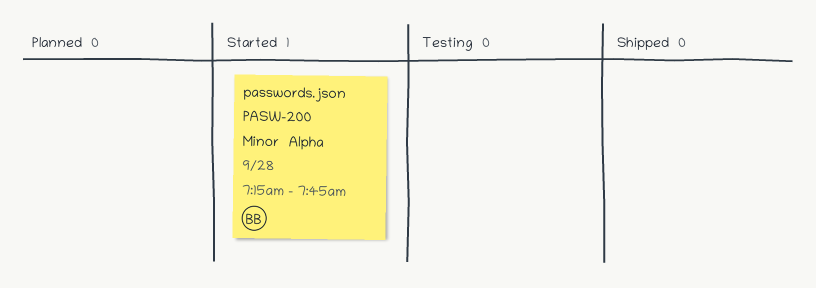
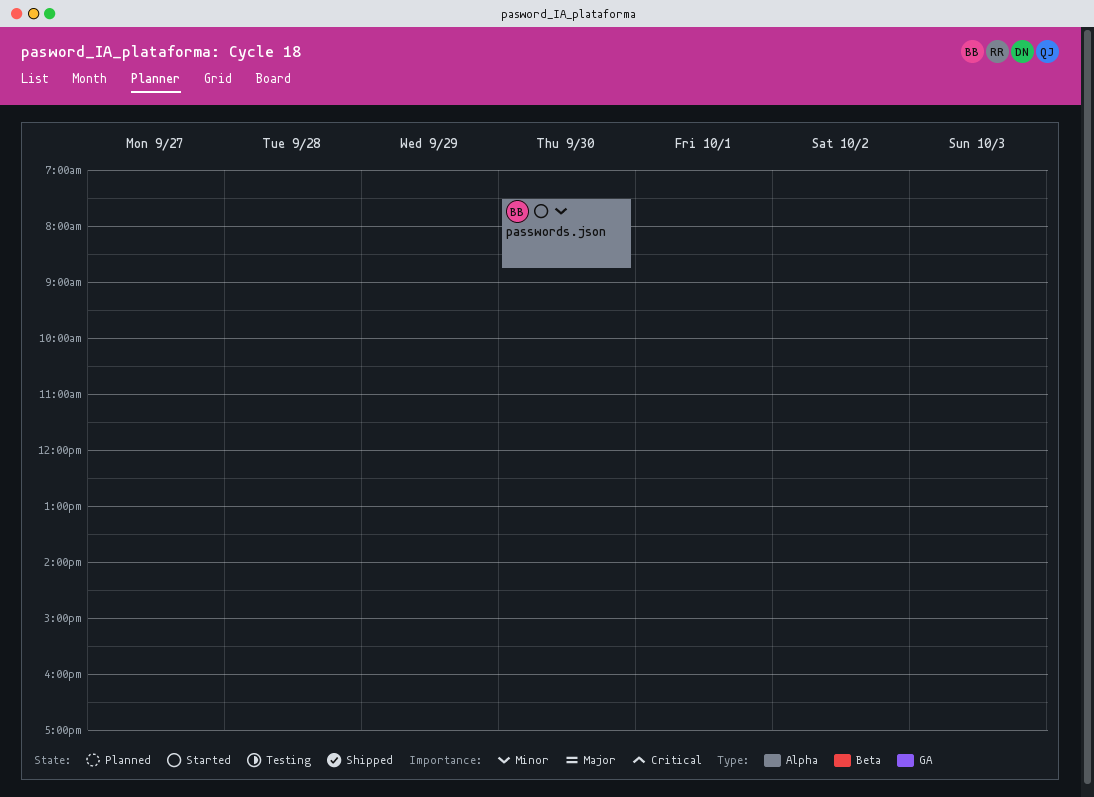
passwords.json, day: Sep 28 -> Sep 30
passwords.json, begins: 07:15 -> 07:30
passwords.json, ends: 07:45 -> 08:45

